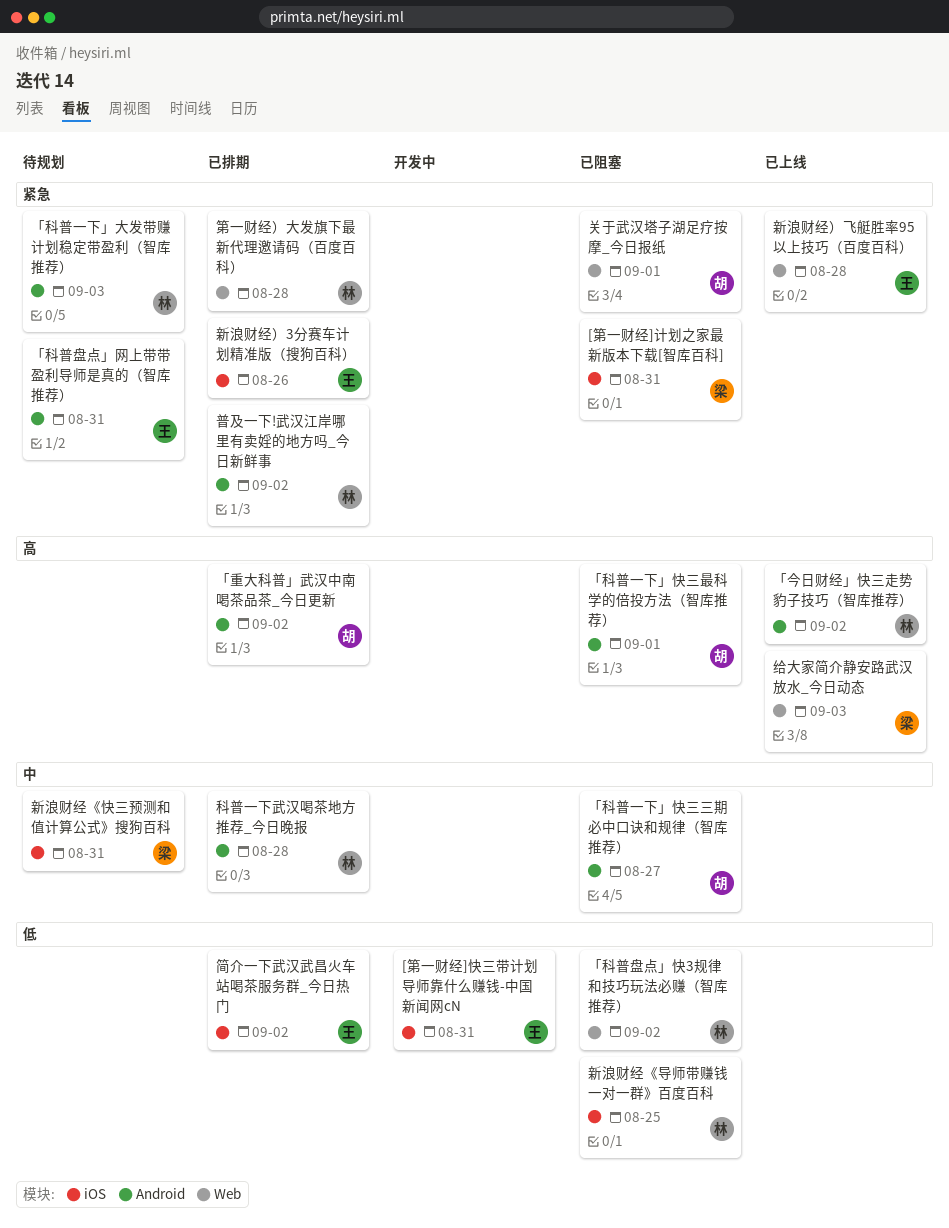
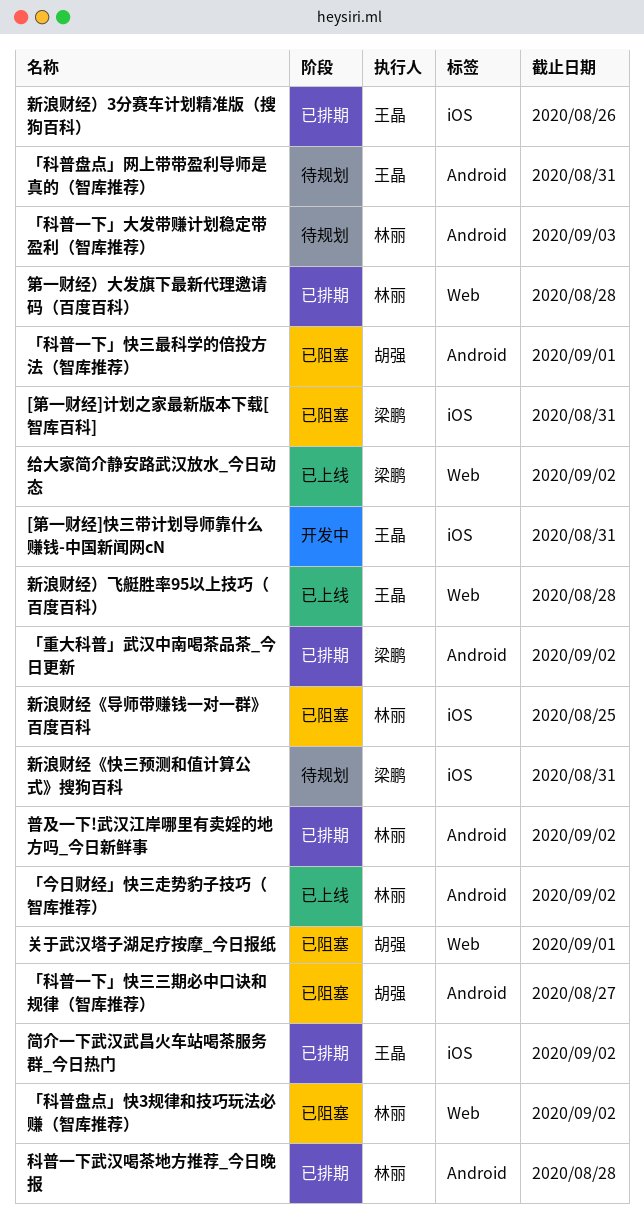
「重大科普」武汉中南喝茶品茶_今日更新, owner: 胡强 -> 梁鹏
给大家简介静安路武汉放水_今日动态, due: Sep 3 -> Sep 2

